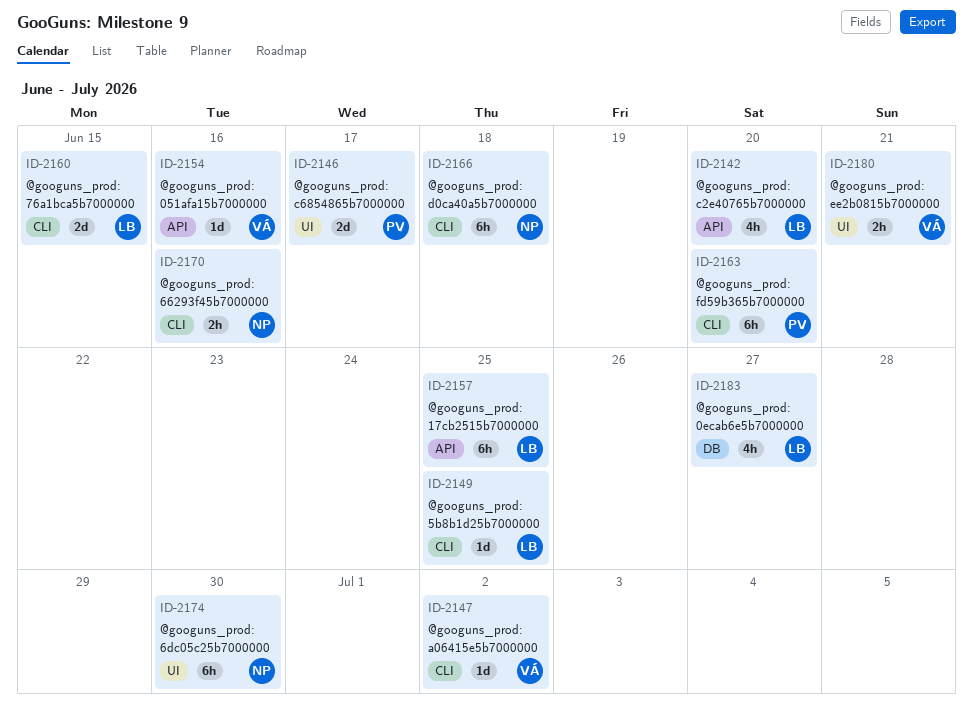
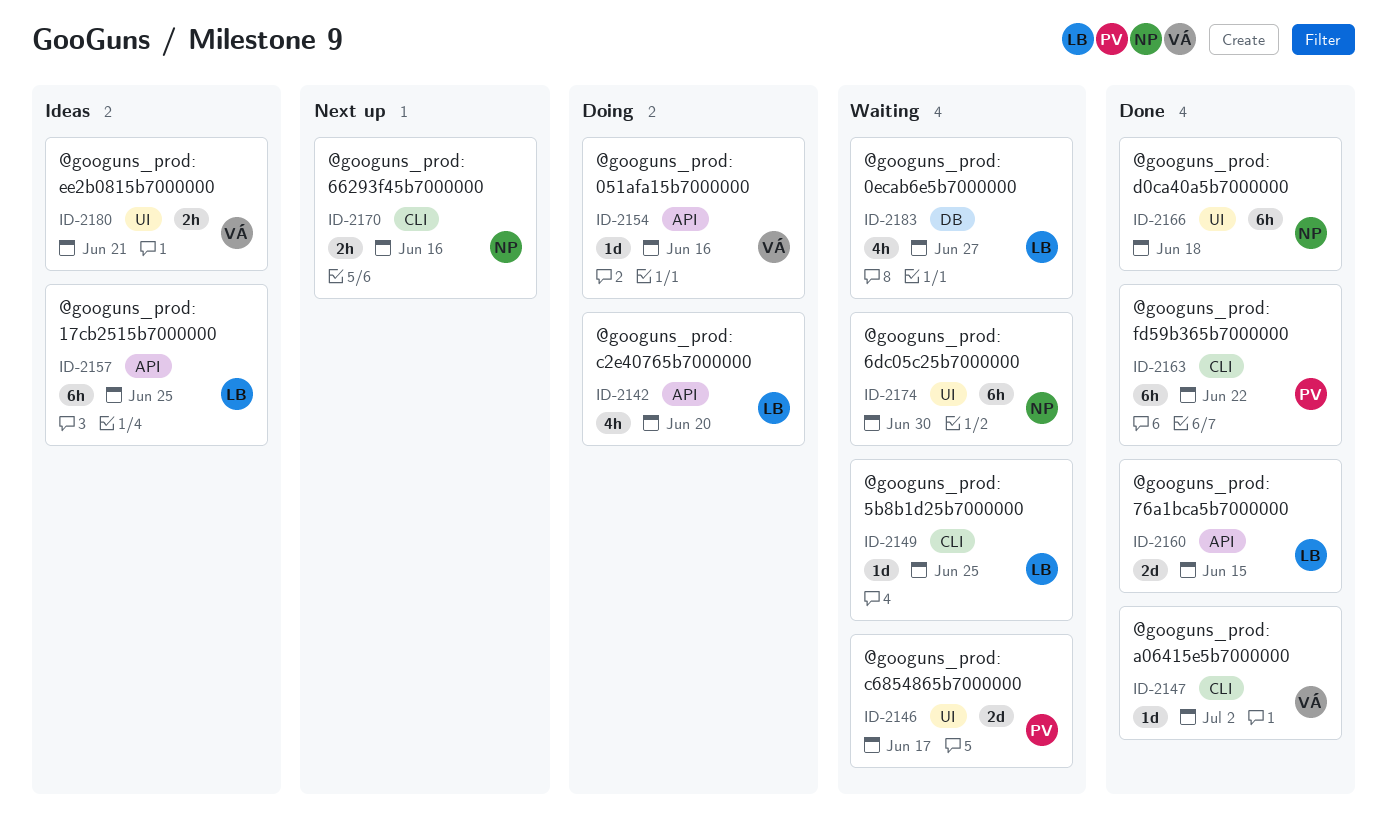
ID-2160, label: CLI -> API
ID-2163, due: Jun 20 -> Jun 22
ID-2166, label: CLI -> UI

